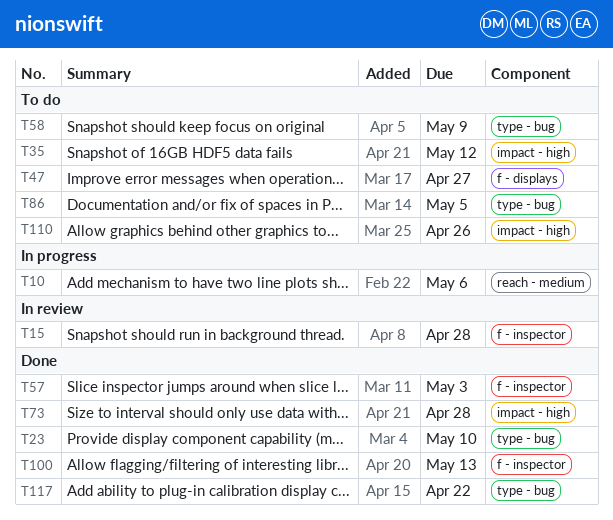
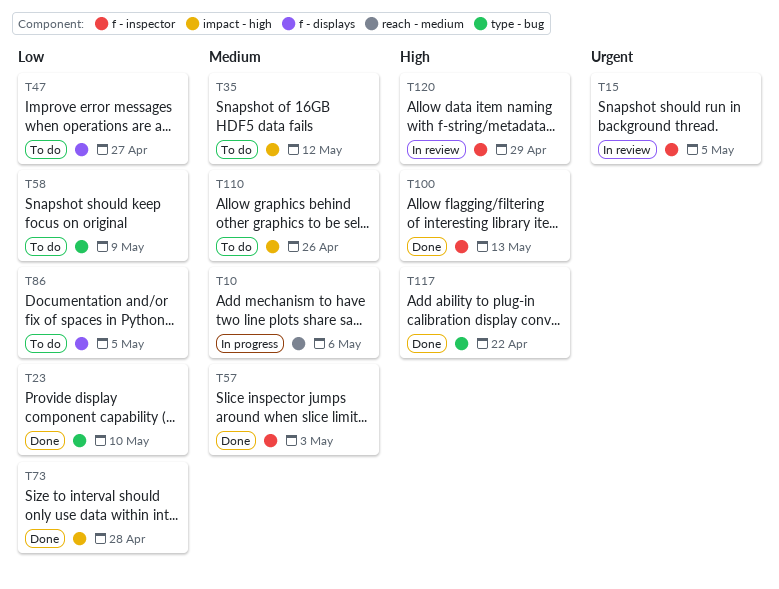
T15, due: Apr 28 -> May 5
T86, label: type - bug -> f - displays
T120: none -> present

